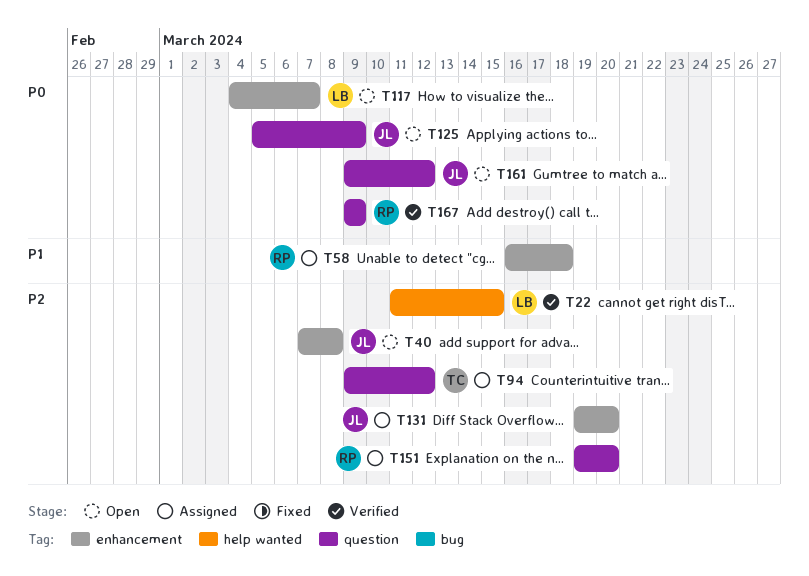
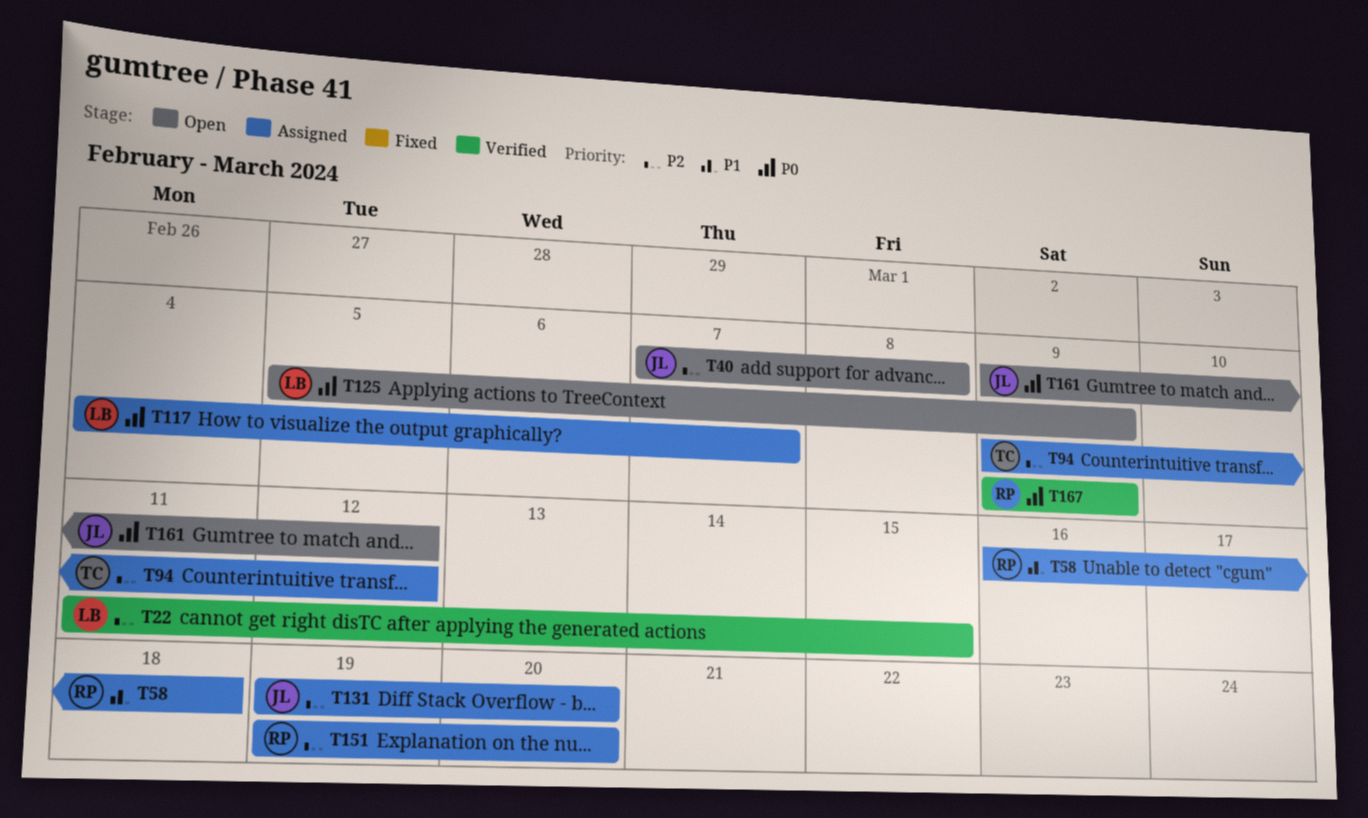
T117, status: Open -> Assigned
T125, owner: JL -> LB

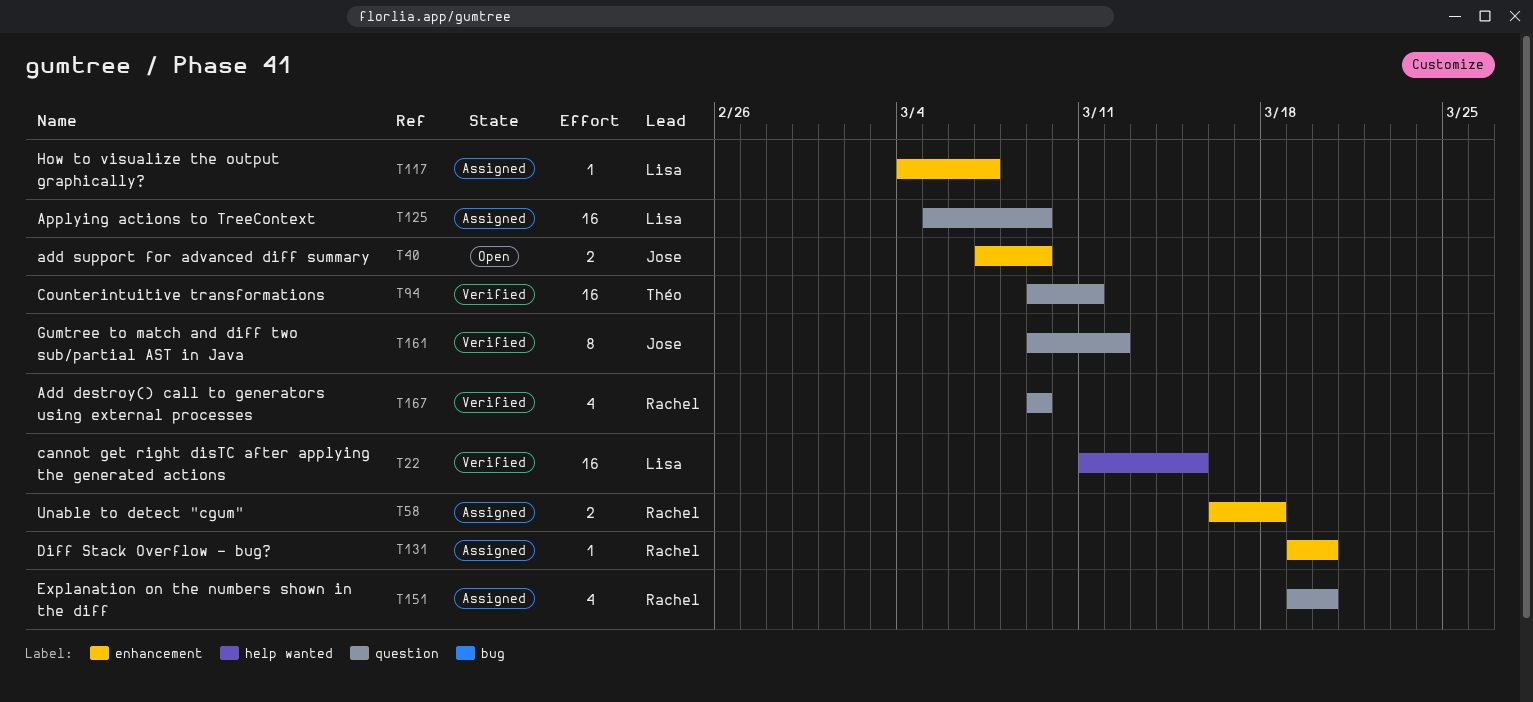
T40, due: Mar 8 -> Mar 9
T94, status: Assigned -> Verified
T94, due: Mar 12 -> Mar 11
T125, status: Open -> Assigned
T131, owner: Jose -> Rachel
T161, status: Open -> Verified

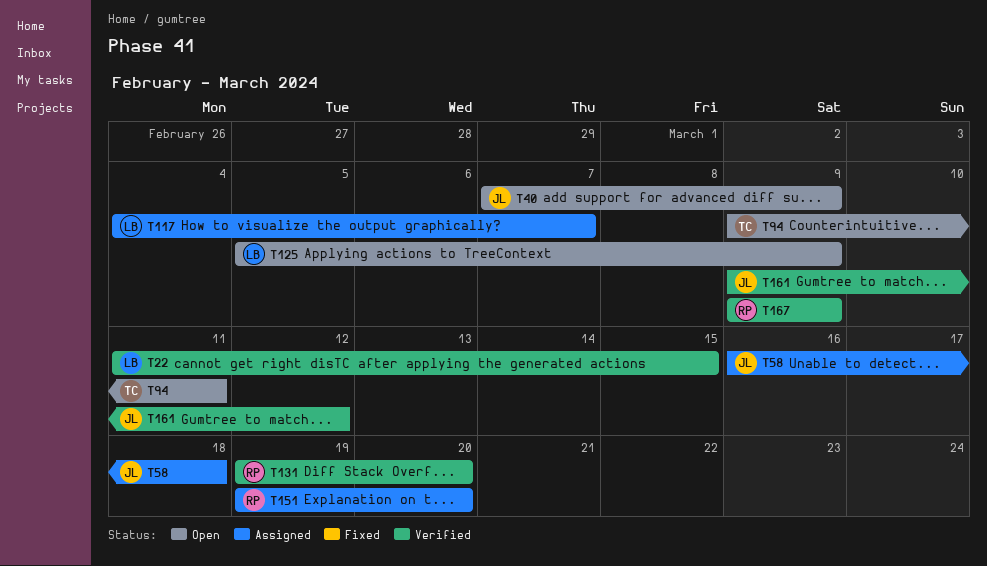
T58, owner: Rachel -> Jose
T94, status: Verified -> Open
T125, status: Assigned -> Open
T131, status: Assigned -> Verified

